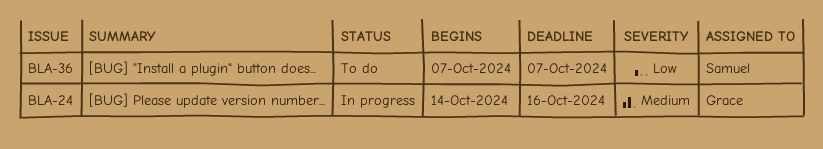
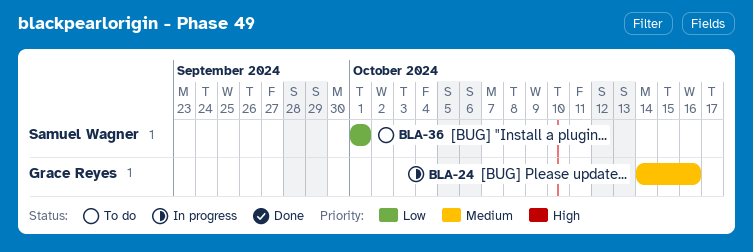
BLA-36, start: Oct 7 -> Oct 1
BLA-36, due: Oct 7 -> Oct 1

